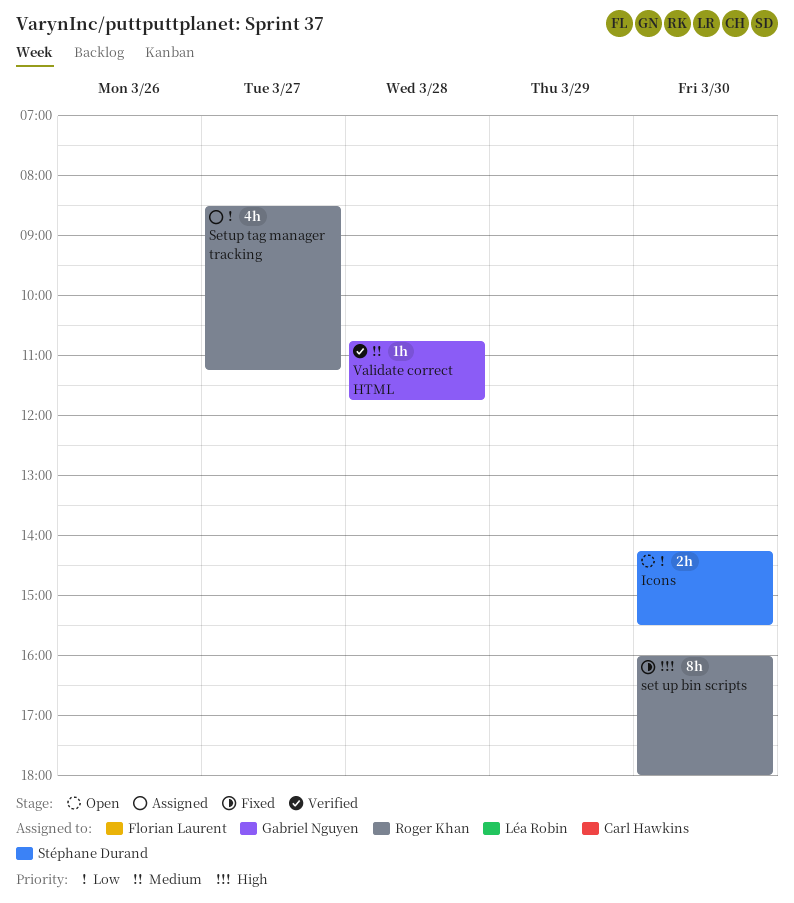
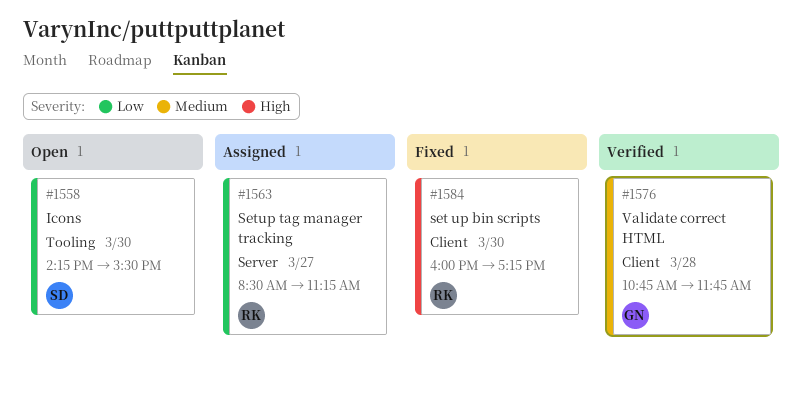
set up bin scripts, ends: 18:00 -> 17:15

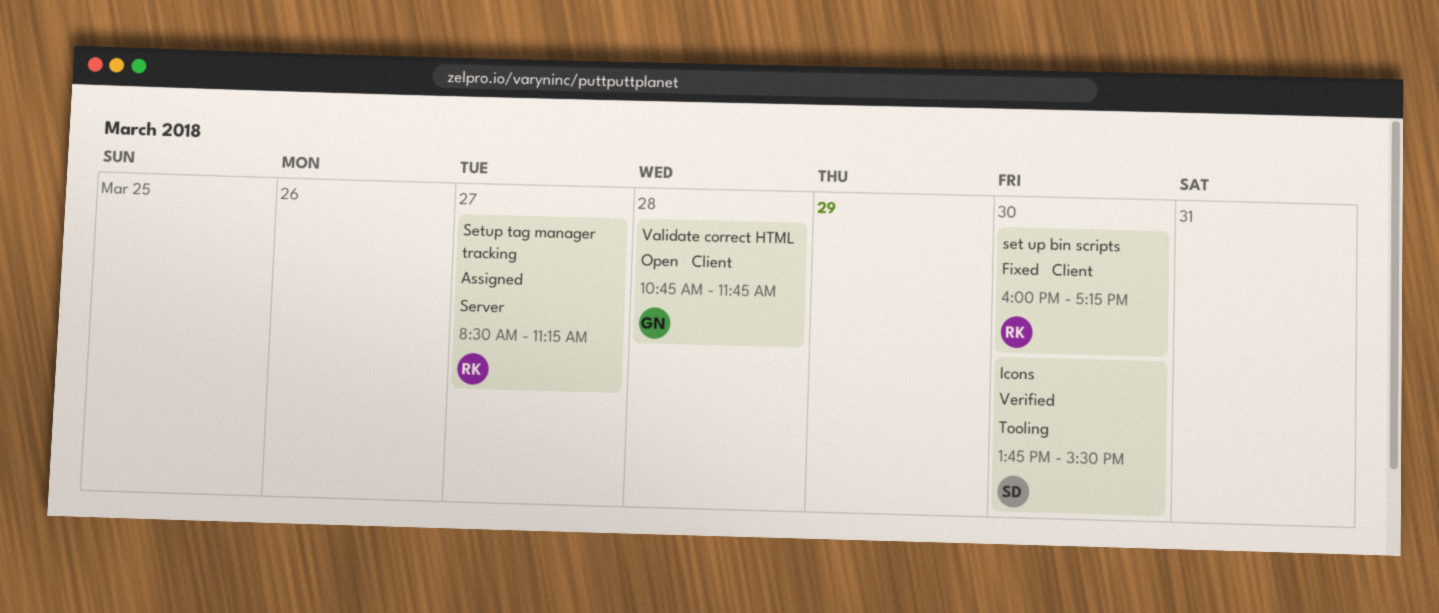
Icons, status: Open -> Verified
Icons, begins: 14:15 -> 13:45
Validate correct HTML, status: Verified -> Open

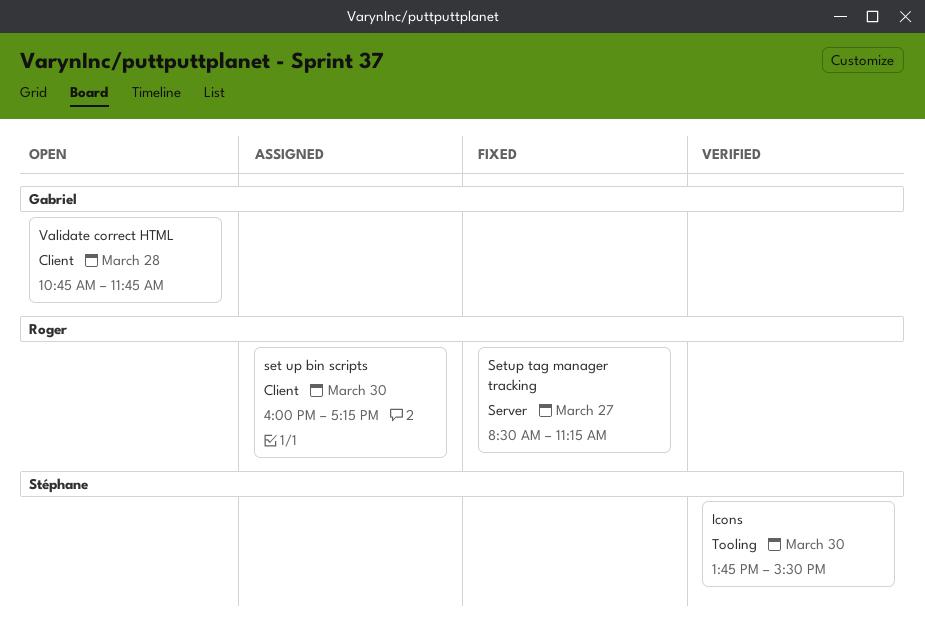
set up bin scripts, status: Fixed -> Assigned
Setup tag manager tracking, status: Assigned -> Fixed

